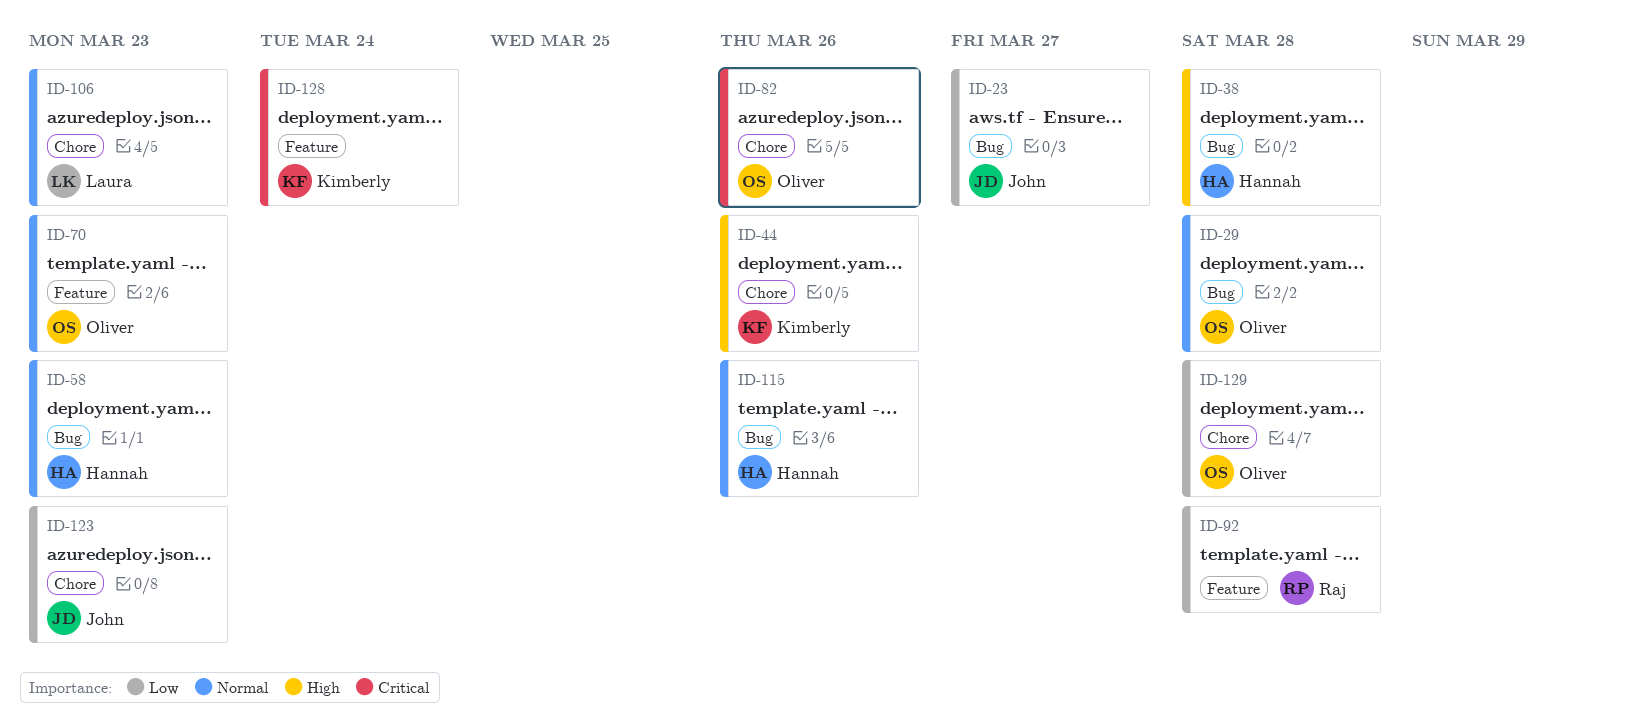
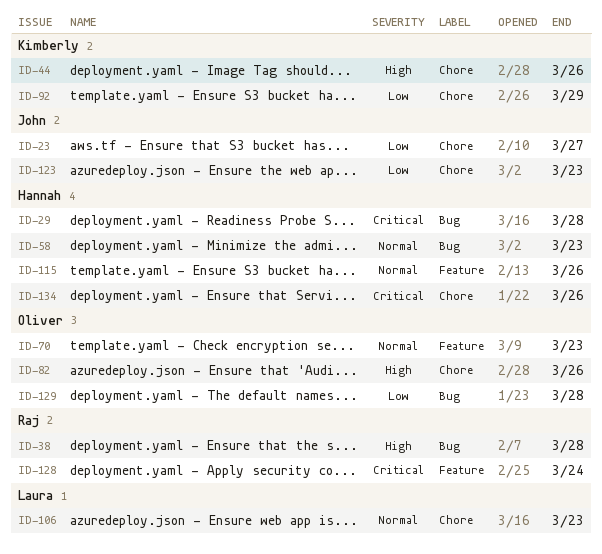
ID-23, label: Bug -> Chore
ID-29, owner: Oliver -> Hannah
ID-29, priority: Normal -> Critical
ID-38, owner: Hannah -> Raj
ID-82, priority: Critical -> High
ID-92, owner: Raj -> Kimberly
ID-92, label: Feature -> Chore
ID-92, due: Mar 28 -> Mar 29
ID-115, label: Bug -> Feature
ID-128, owner: Kimberly -> Raj
ID-129, label: Chore -> Bug
ID-134: none -> present

